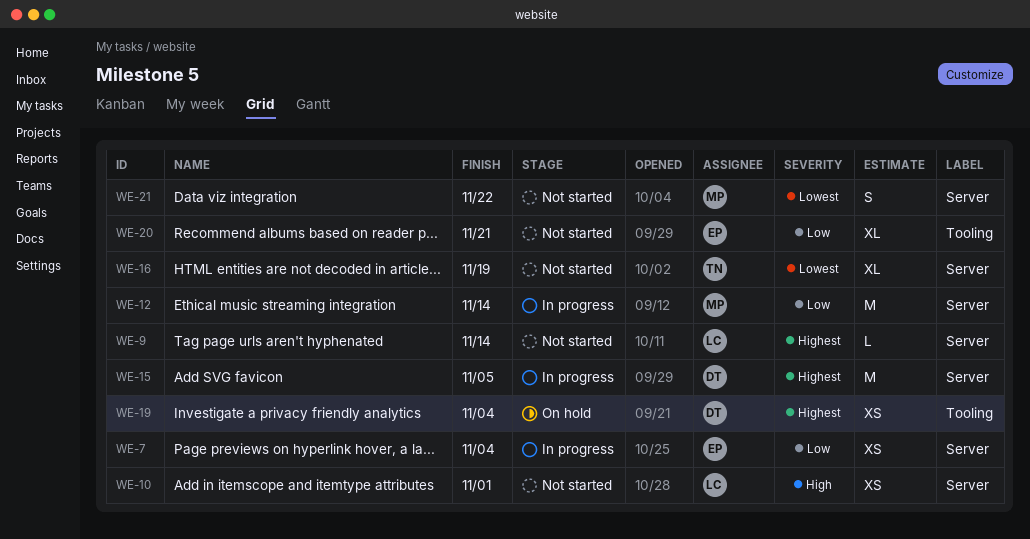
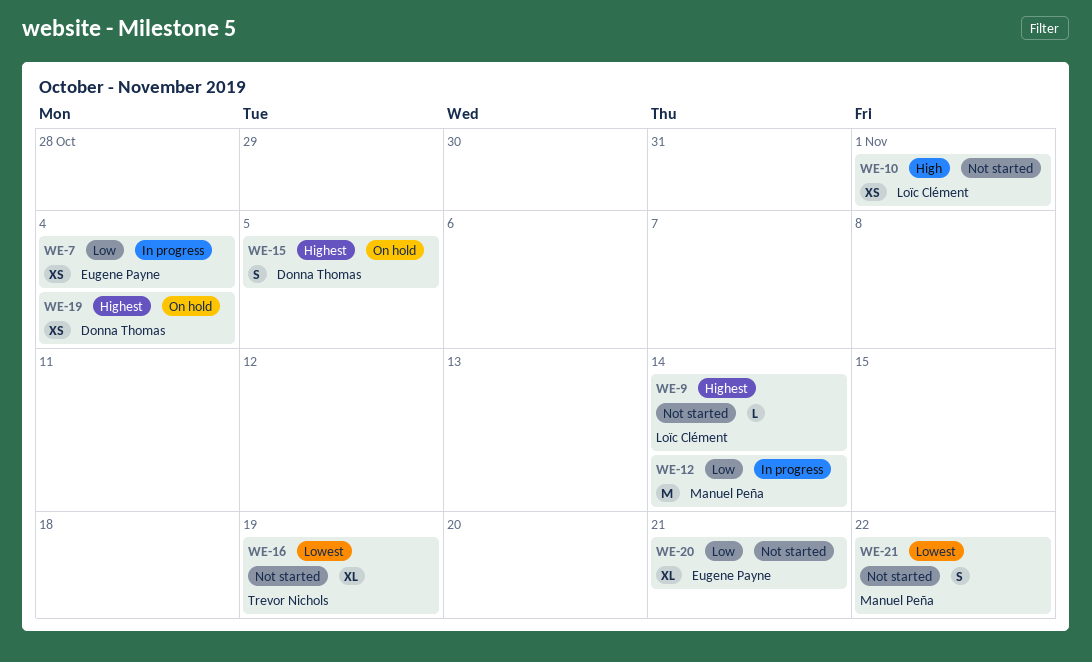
WE-15, status: In progress -> On hold
WE-15, estimate: M -> S

